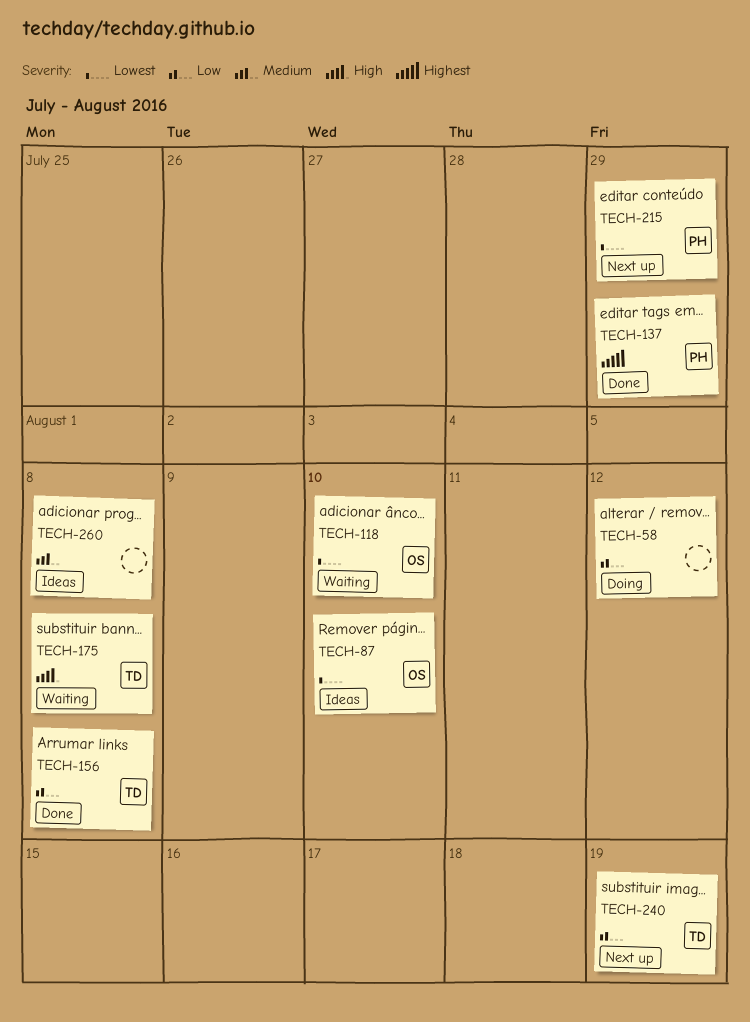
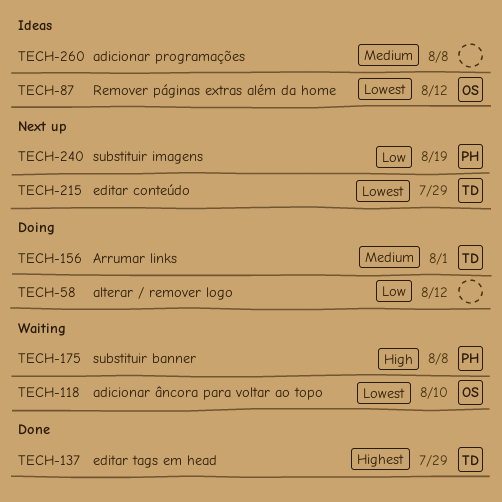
TECH-87, due: Aug 10 -> Aug 12
TECH-137, owner: PH -> TD
TECH-156, status: Done -> Doing
TECH-156, priority: Low -> Medium
TECH-156, due: Aug 8 -> Aug 1
TECH-175, owner: TD -> PH
TECH-215, owner: PH -> TD
TECH-240, owner: TD -> PH

